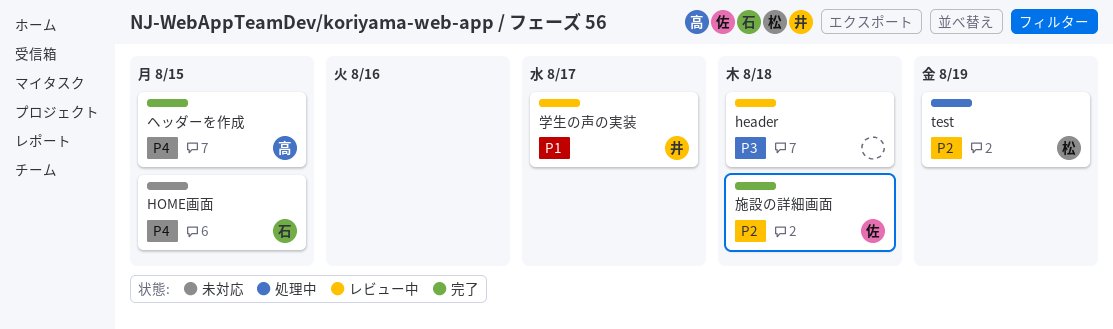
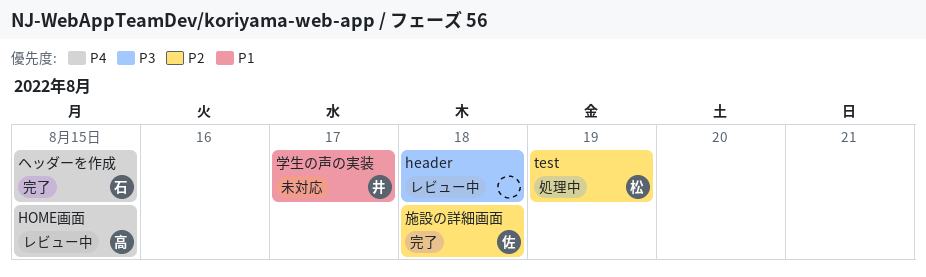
HOME画面, status: 未対応 -> レビュー中
HOME画面, owner: 石 -> 高
ヘッダーを作成, owner: 高 -> 石
学生の声の実装, status: レビュー中 -> 未対応

